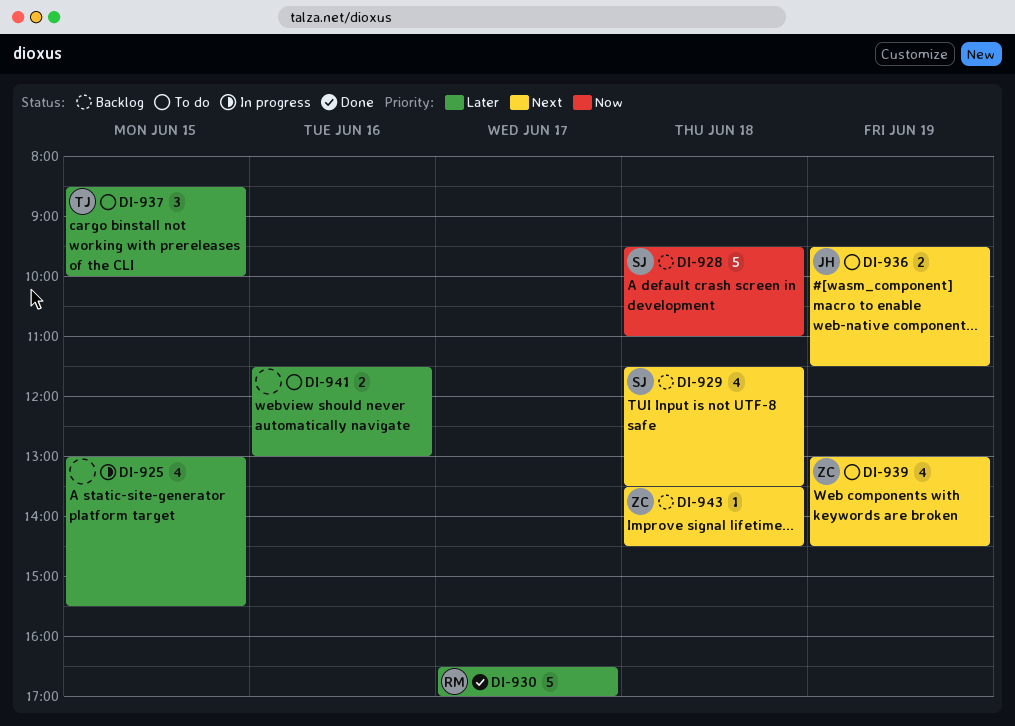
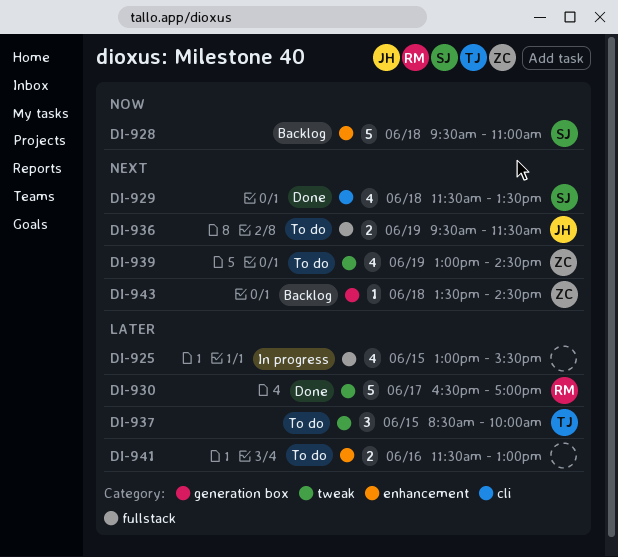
DI-929, status: Backlog -> Done

